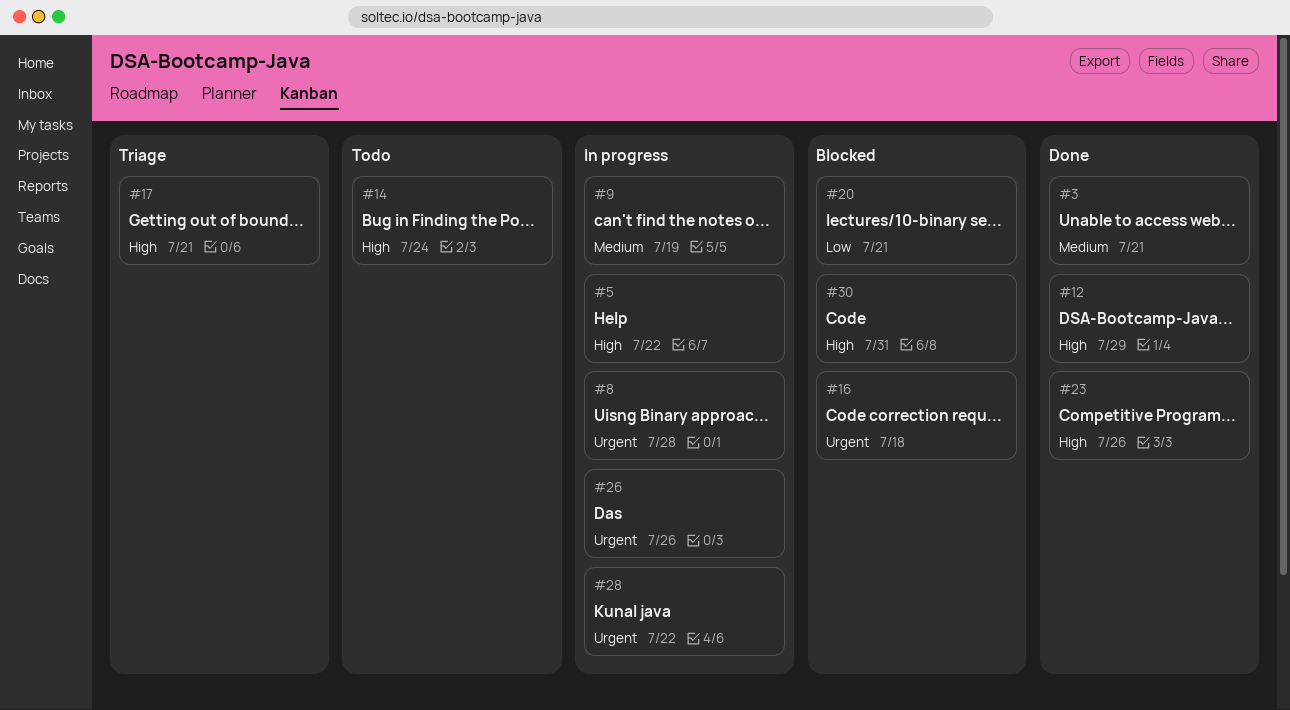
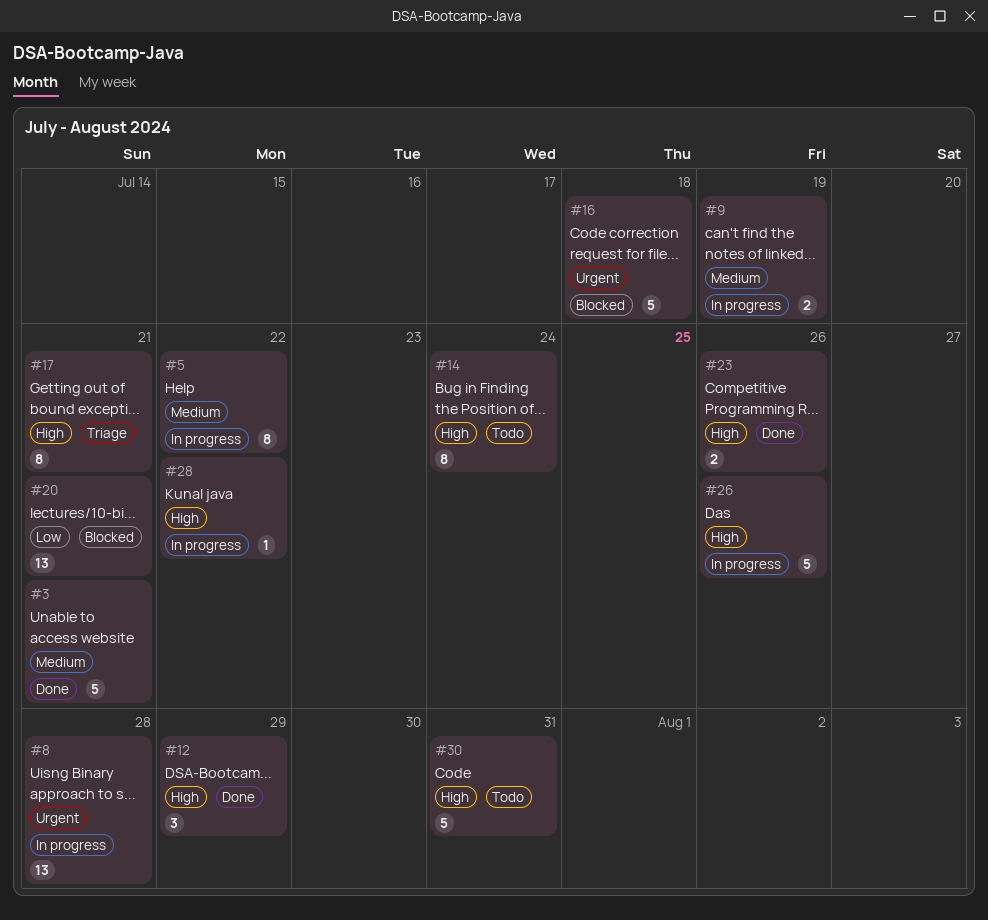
#5, priority: High -> Medium
#26, priority: Urgent -> High
#28, priority: Urgent -> High
#30, status: Blocked -> Todo

